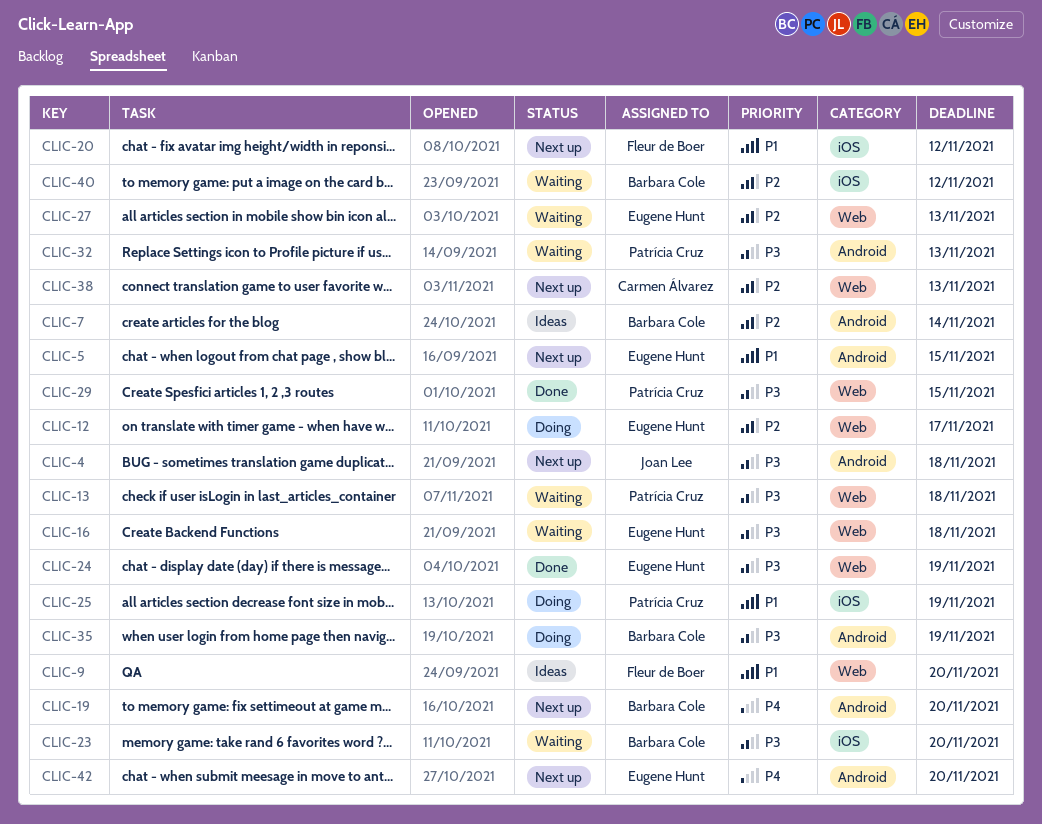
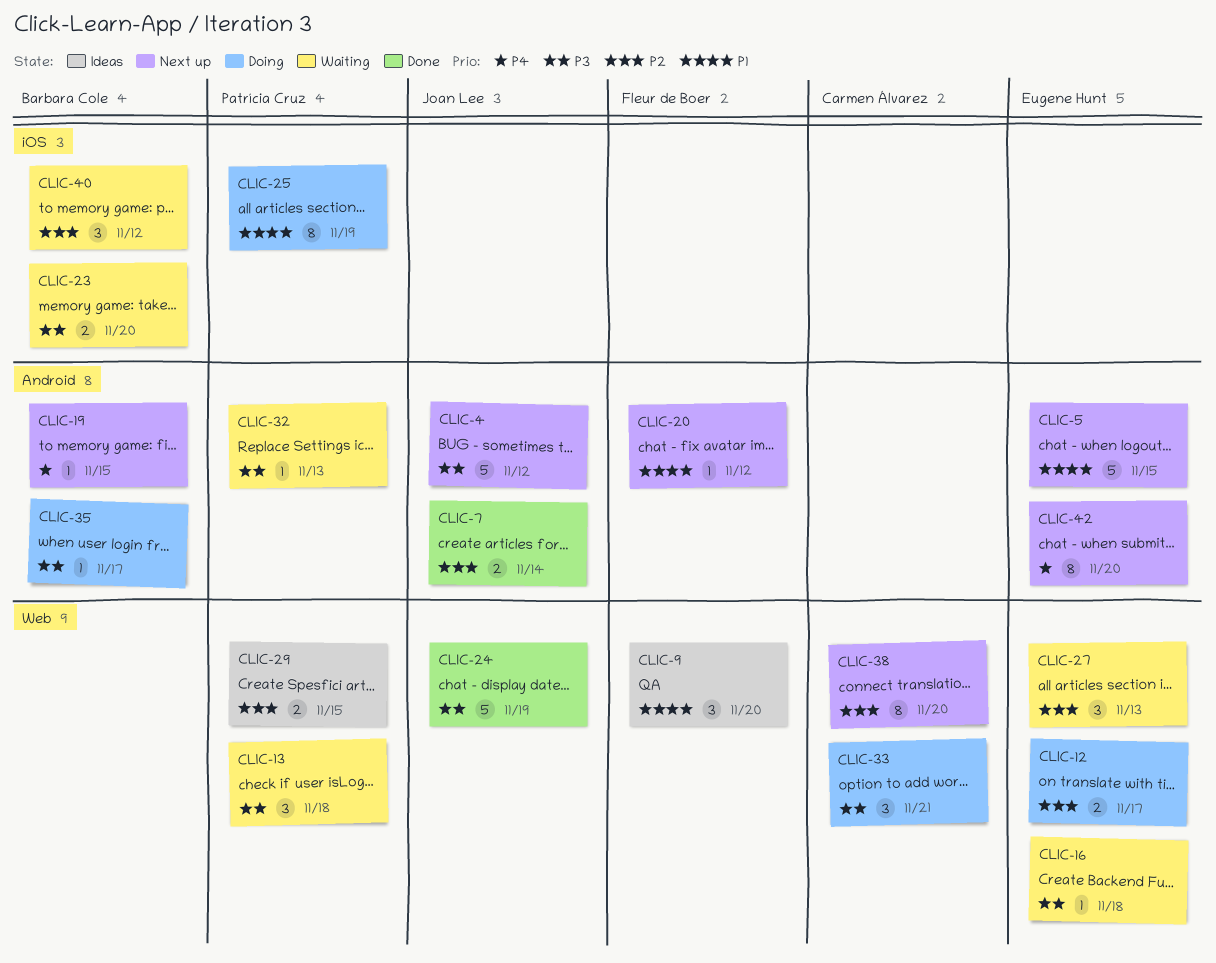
CLIC-4, due: Nov 18 -> Nov 12
CLIC-7, status: Ideas -> Done
CLIC-7, owner: Barbara Cole -> Joan Lee
CLIC-19, due: Nov 20 -> Nov 15
CLIC-20, label: iOS -> Android
CLIC-24, owner: Eugene Hunt -> Joan Lee
CLIC-29, status: Done -> Ideas
CLIC-29, priority: P3 -> P2
CLIC-33: none -> present
CLIC-35, due: Nov 19 -> Nov 17
CLIC-38, due: Nov 13 -> Nov 20

